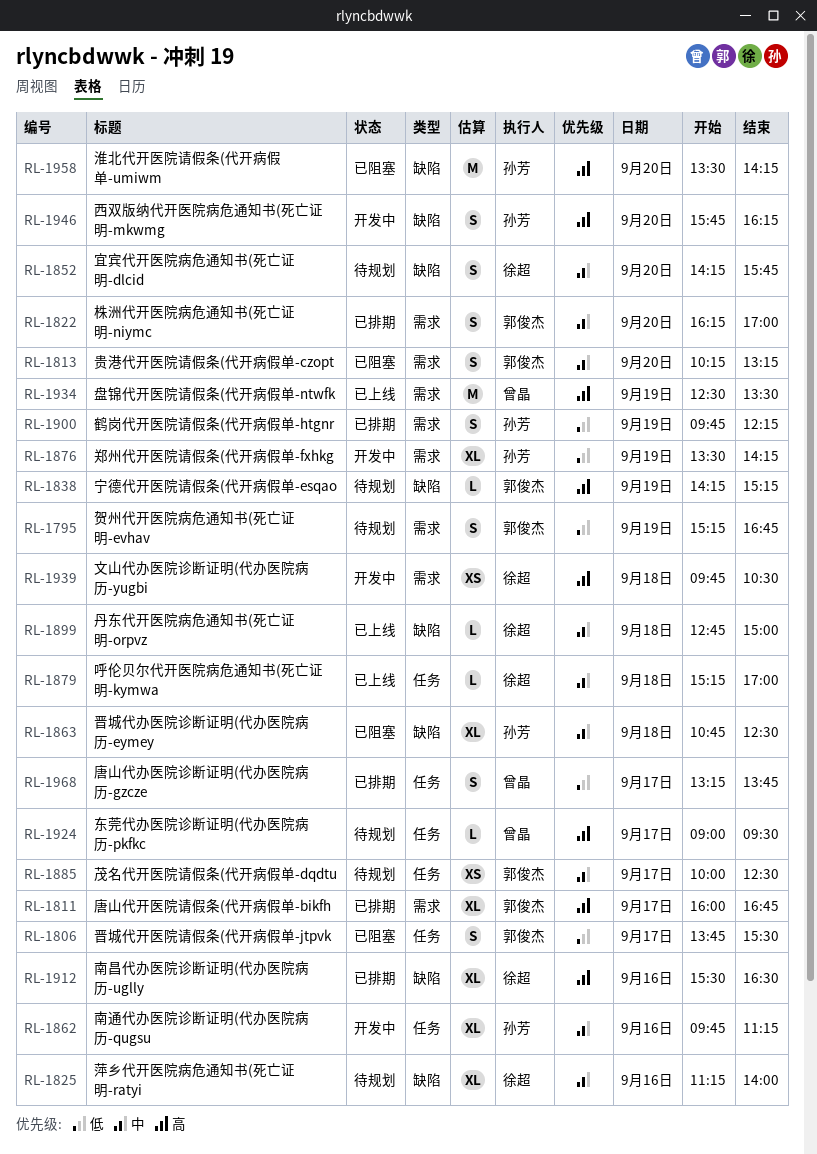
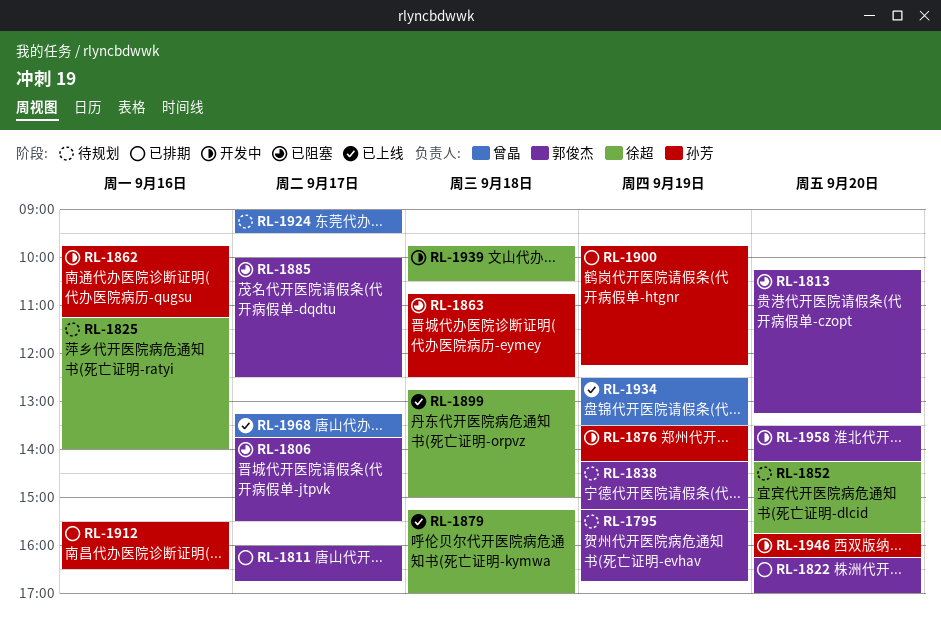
RL-1885, status: 待规划 -> 已阻塞
RL-1912, owner: 徐超 -> 孙芳
RL-1958, status: 已阻塞 -> 开发中
RL-1958, owner: 孙芳 -> 郭俊杰
RL-1968, status: 已排期 -> 已上线

